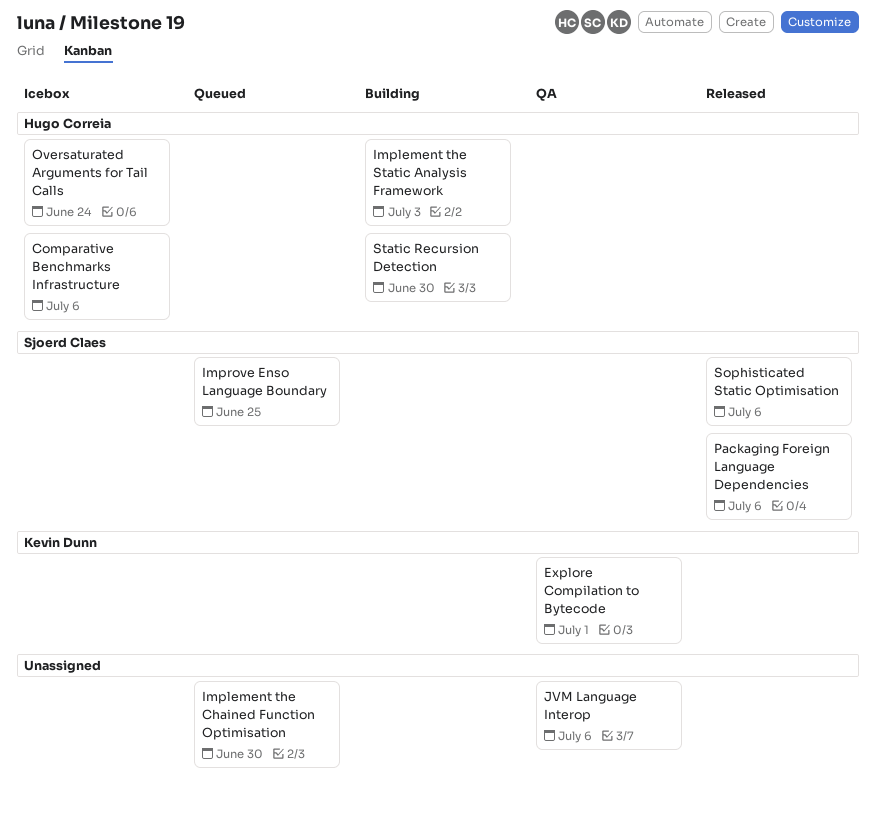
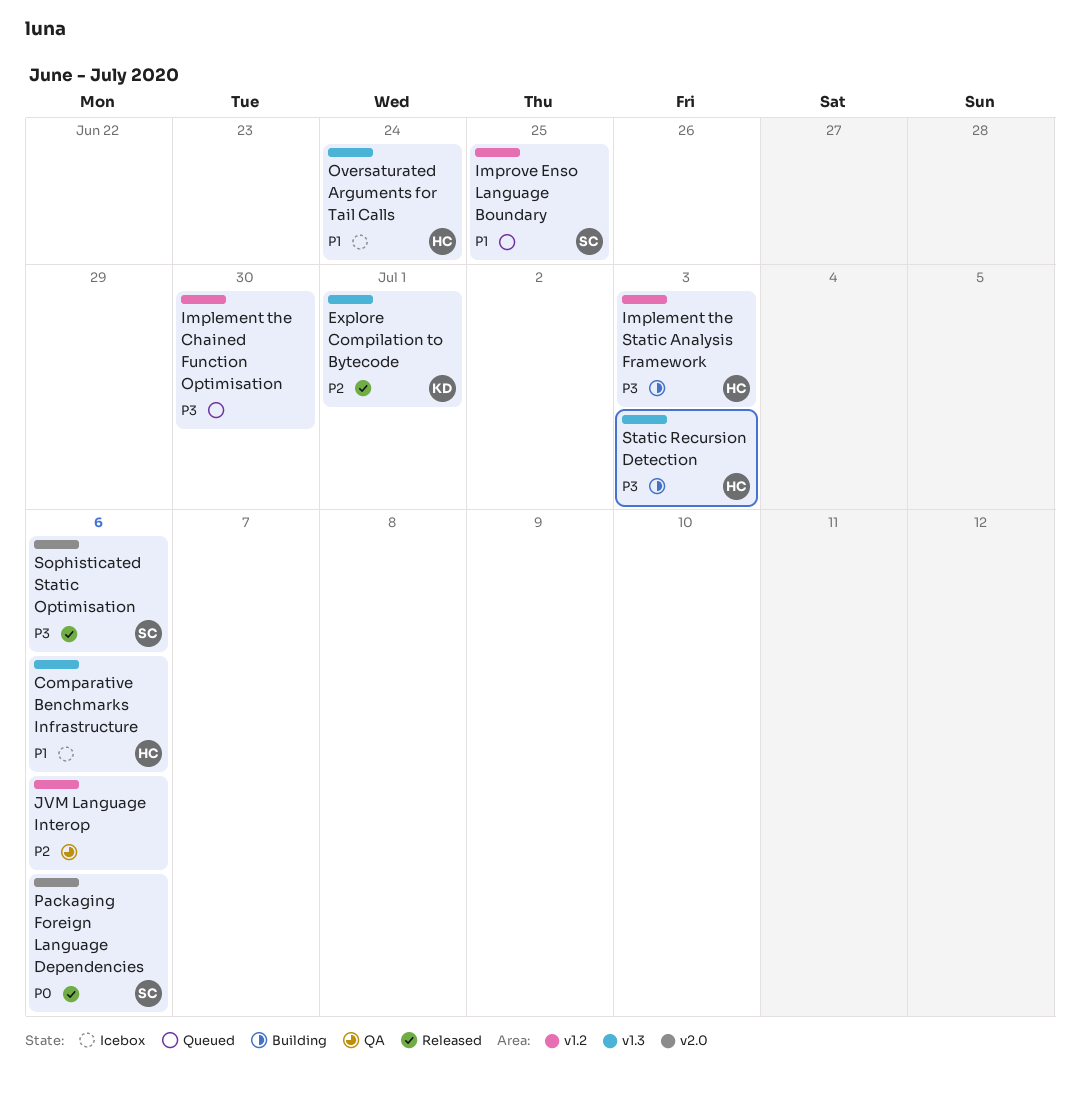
Explore Compilation to Bytecode, status: QA -> Released
Static Recursion Detection, due: Jun 30 -> Jul 3

